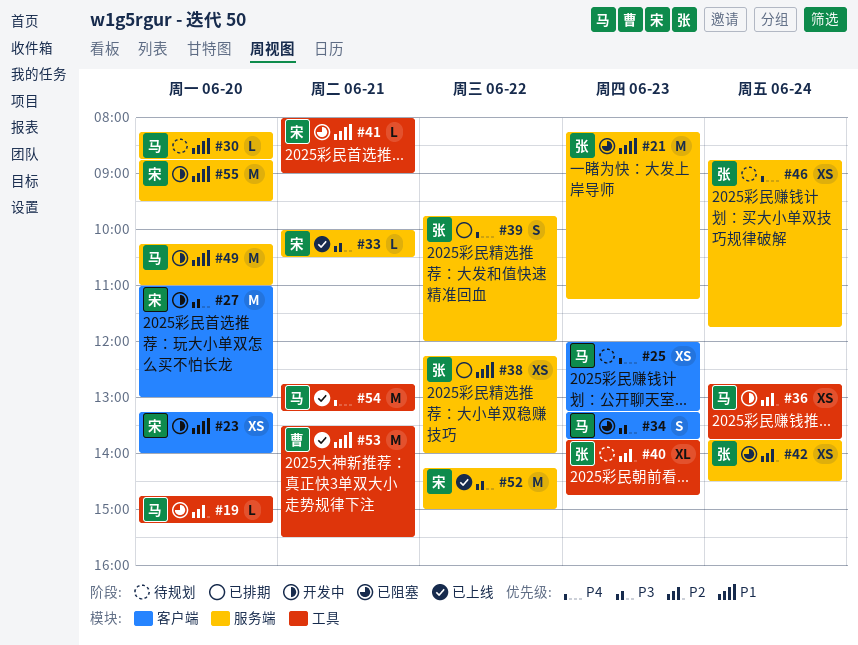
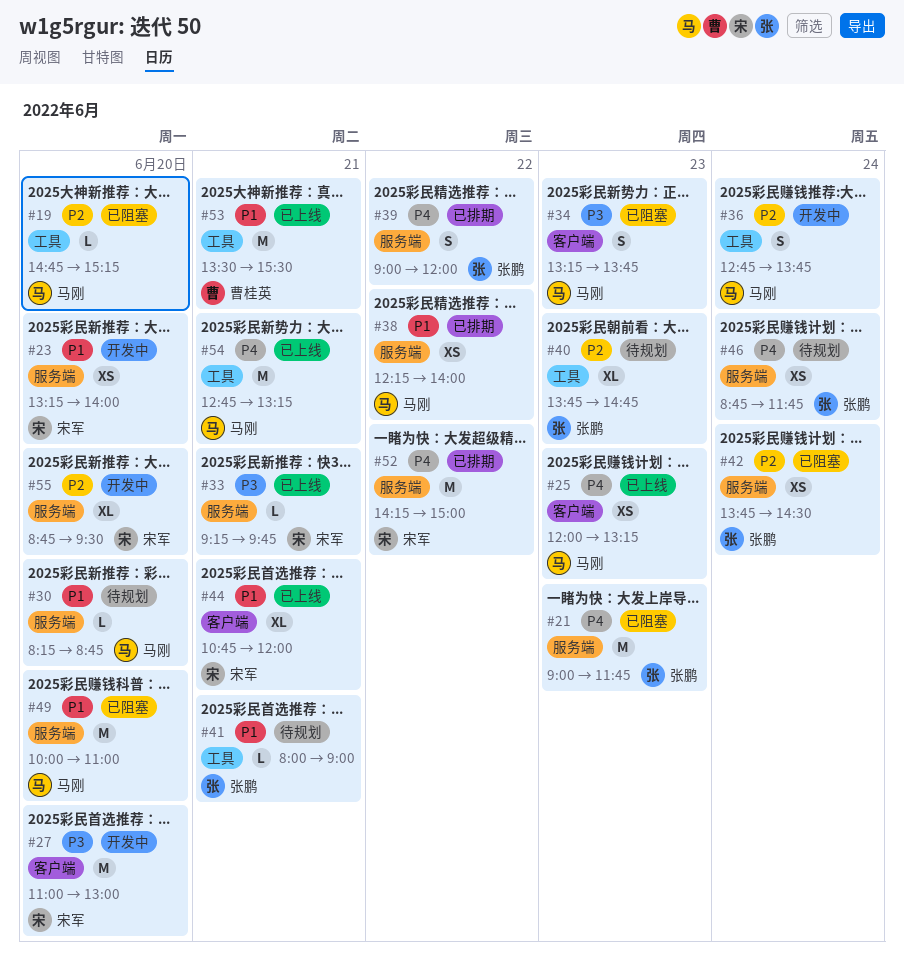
#21, priority: P1 -> P4
#21, begins: 08:15 -> 09:00
#21, ends: 11:15 -> 11:45
#23, label: 客户端 -> 服务端
#25, status: 待规划 -> 已上线
#33, begins: 10:00 -> 09:15
#33, ends: 10:30 -> 09:45
#36, estimate: XS -> S
#38, owner: 张鹏 -> 马刚
#39, begins: 09:45 -> 09:00
#41, status: 已阻塞 -> 待规划
#41, owner: 宋军 -> 张鹏
#44: none -> present
#49, status: 开发中 -> 已阻塞
#49, begins: 10:15 -> 10:00
#52, status: 已上线 -> 已排期
#52, priority: P3 -> P4
#55, priority: P1 -> P2
#55, estimate: M -> XL

